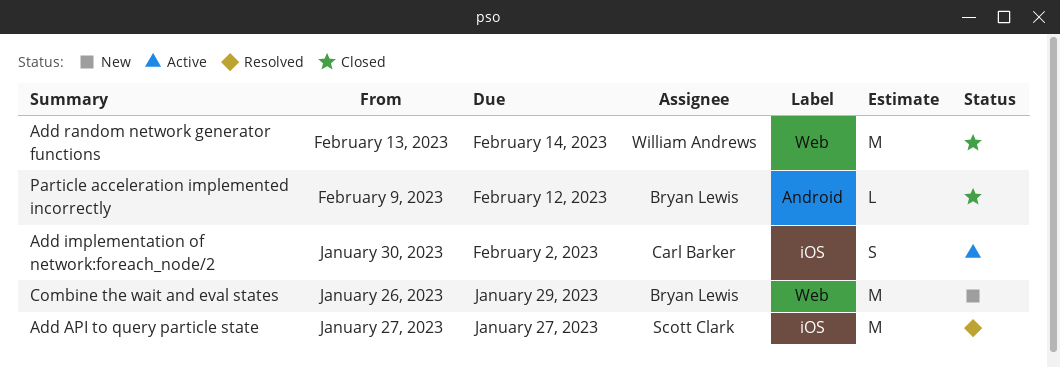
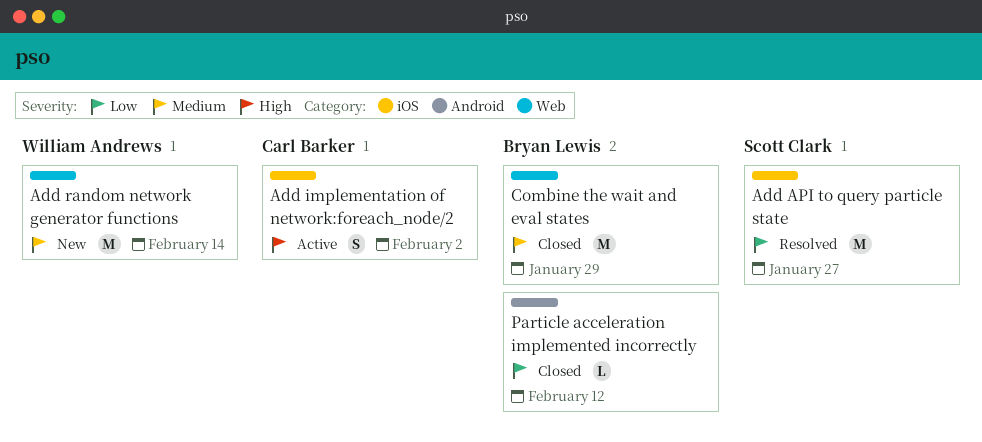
Add random network generator functions, status: Closed -> New
Combine the wait and eval states, status: New -> Closed

